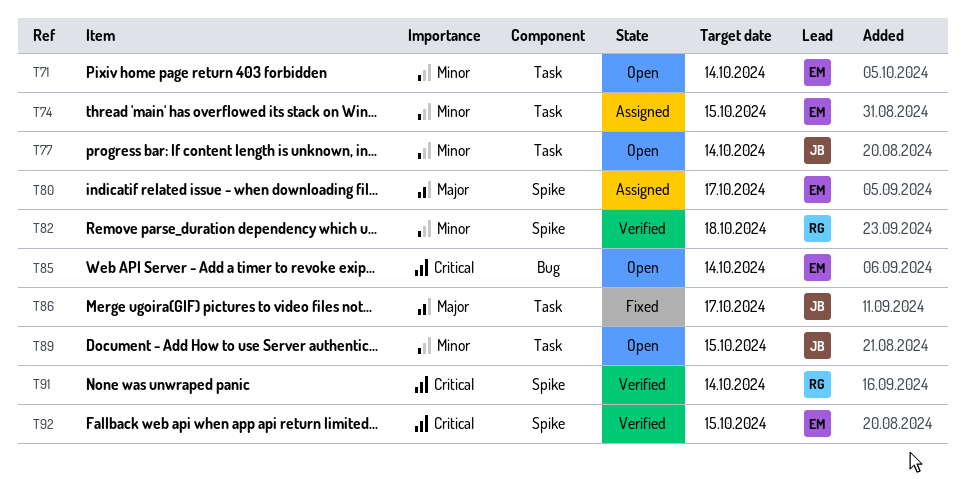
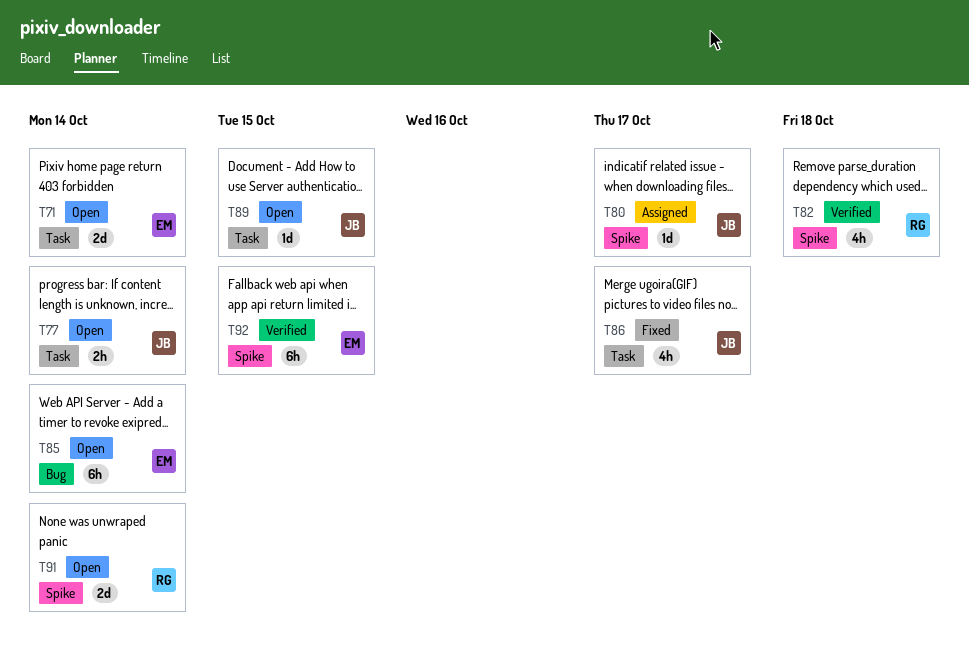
T74: present -> none
T80, owner: EM -> JB
T91, status: Verified -> Open

